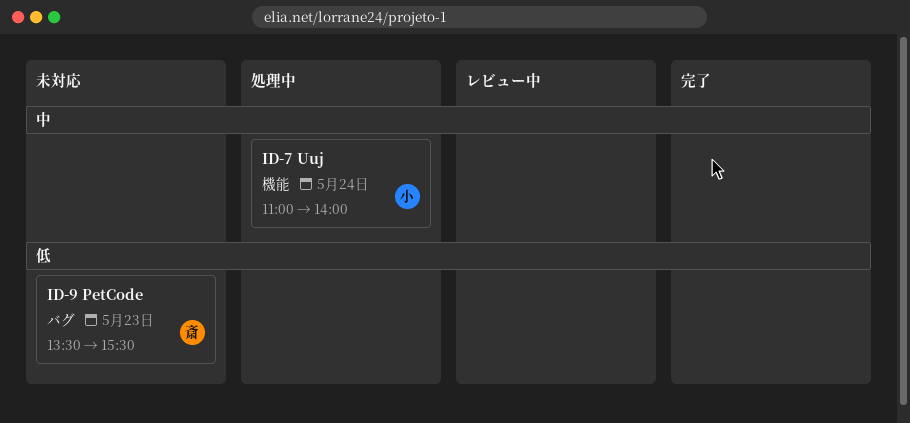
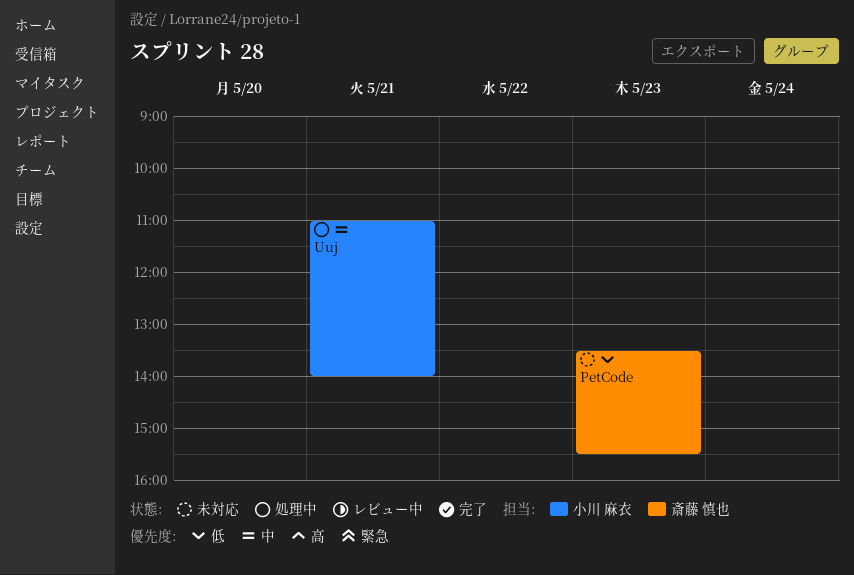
Uuj, day: May 24 -> May 21

